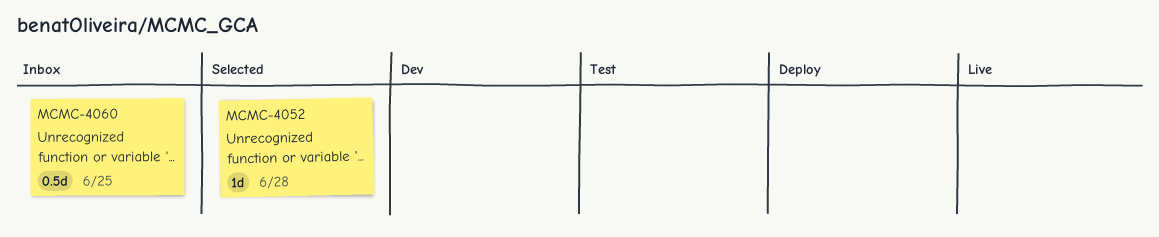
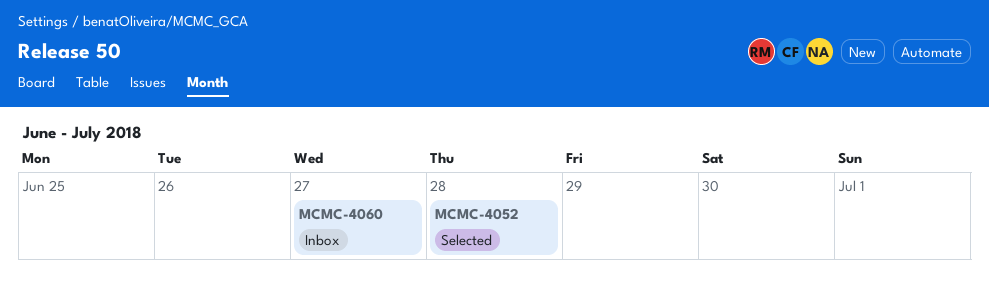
MCMC-4060, due: Jun 25 -> Jun 27

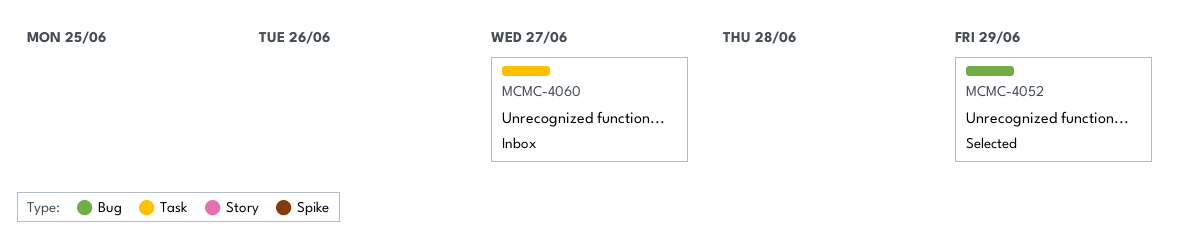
MCMC-4052, due: Jun 28 -> Jun 29

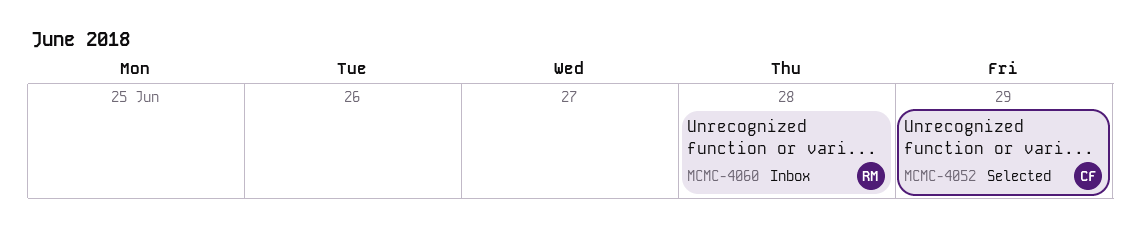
MCMC-4060, due: Jun 27 -> Jun 28

